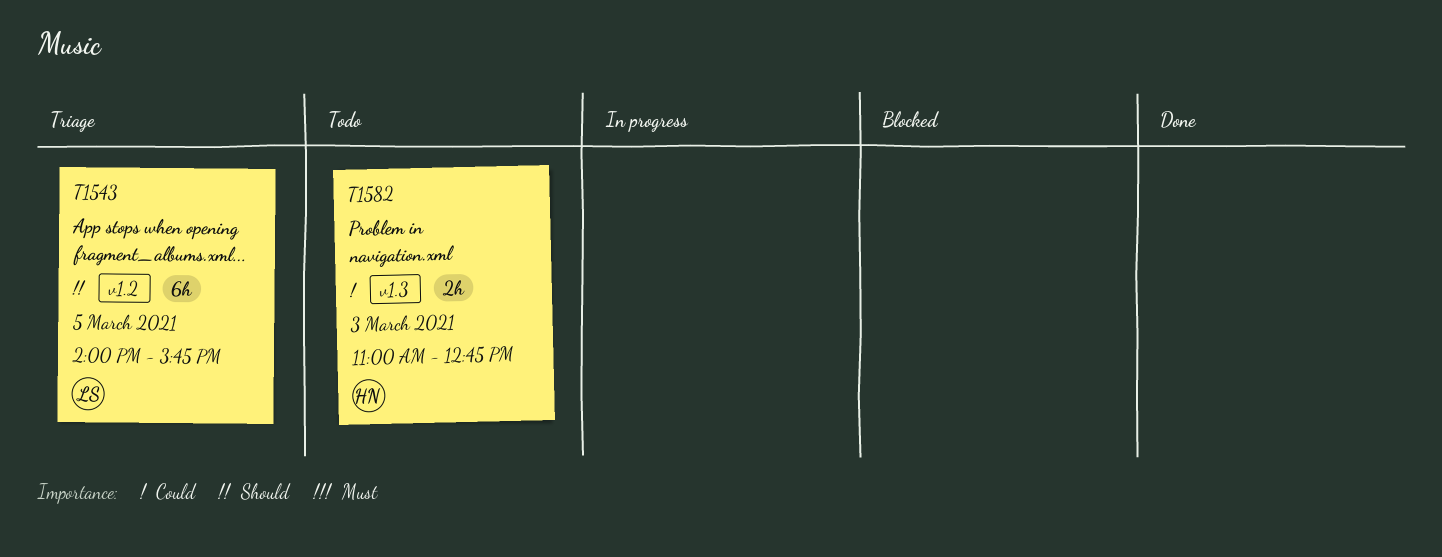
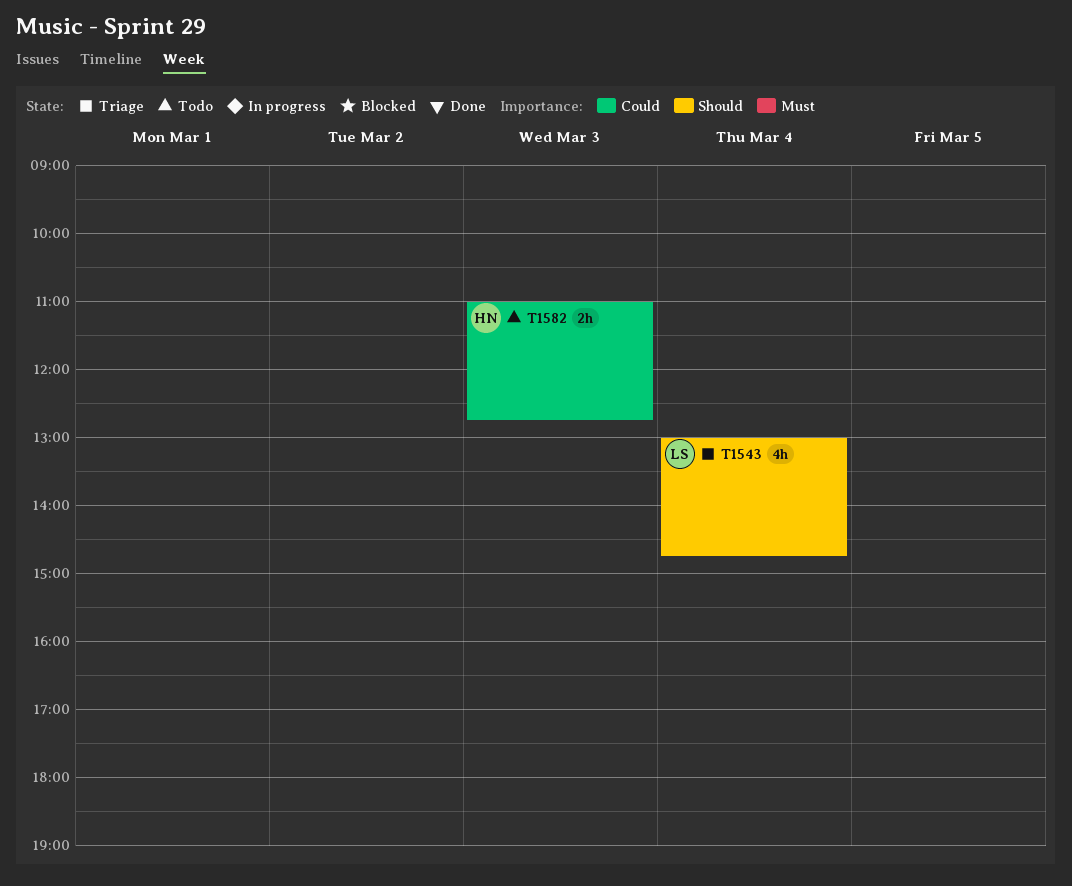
T1543, estimate: 6h -> 4h
T1543, day: Mar 5 -> Mar 4
T1543, begins: 14:00 -> 13:00
T1543, ends: 15:45 -> 14:45

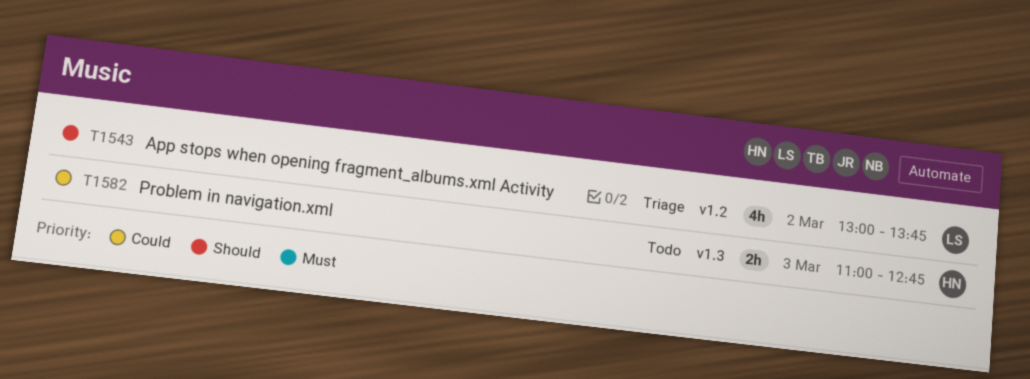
T1543, day: Mar 4 -> Mar 2
T1543, ends: 14:45 -> 13:45

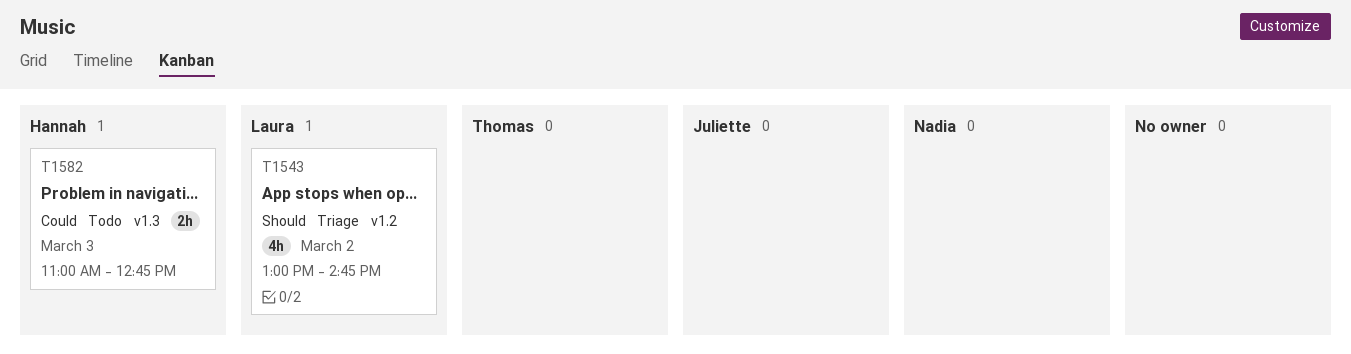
T1543, ends: 13:45 -> 14:45

